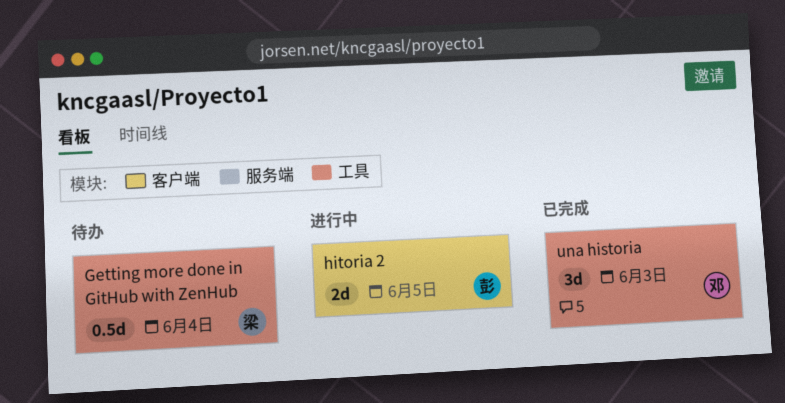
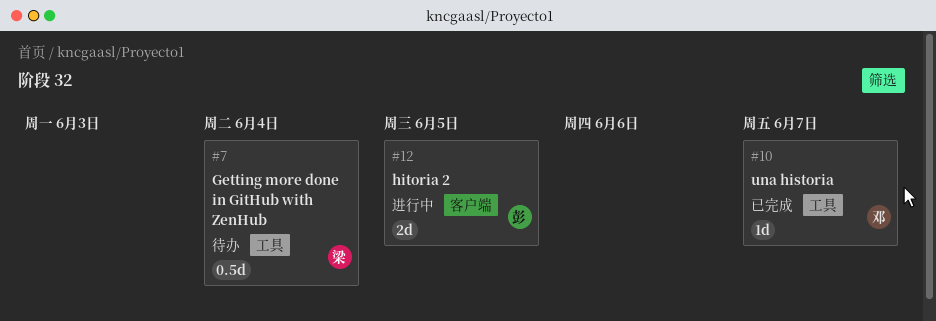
una historia, estimate: 3d -> 1d
una historia, due: Jun 3 -> Jun 7

